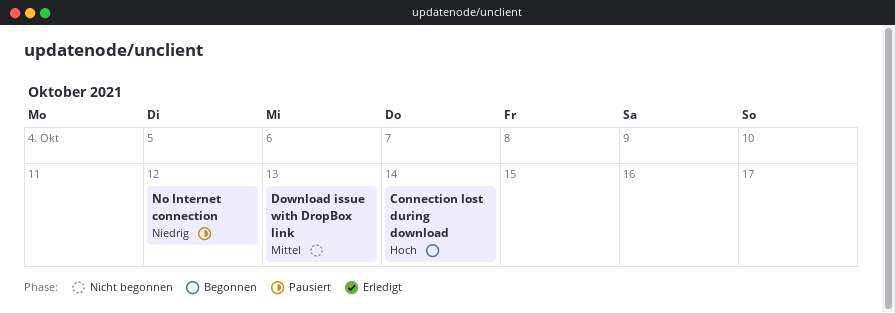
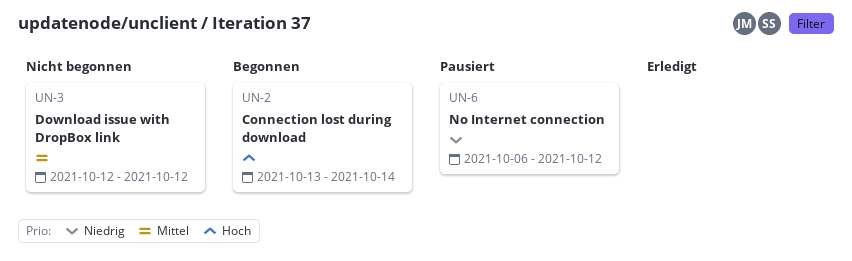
Download issue with DropBox link, due: Oct 13 -> Oct 12

